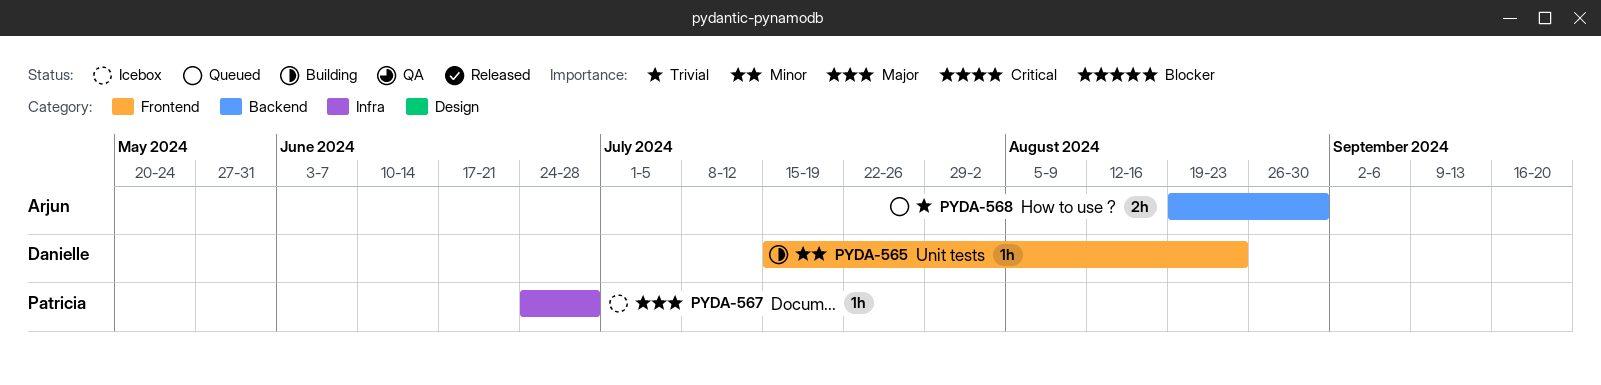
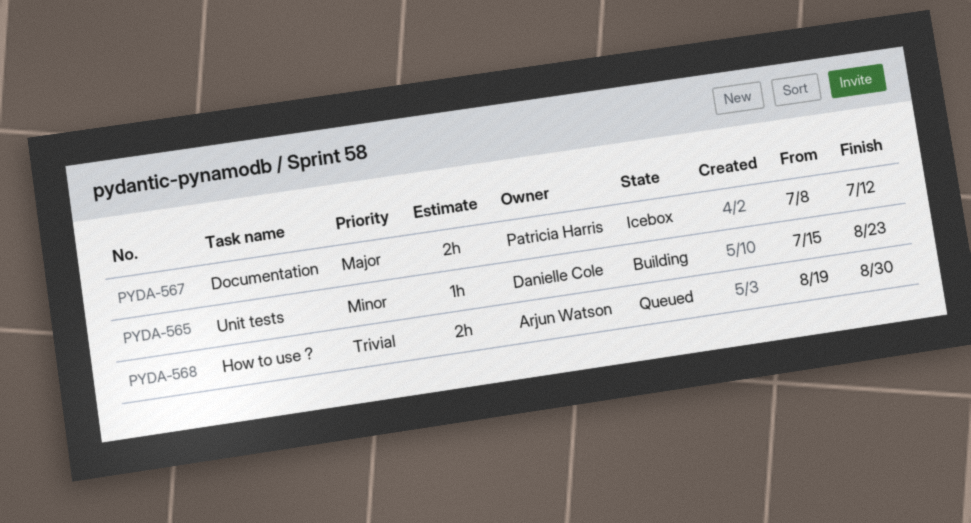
PYDA-567, estimate: 1h -> 2h
PYDA-567, start: Jun 24 -> Jul 8
PYDA-567, due: Jun 28 -> Jul 12

